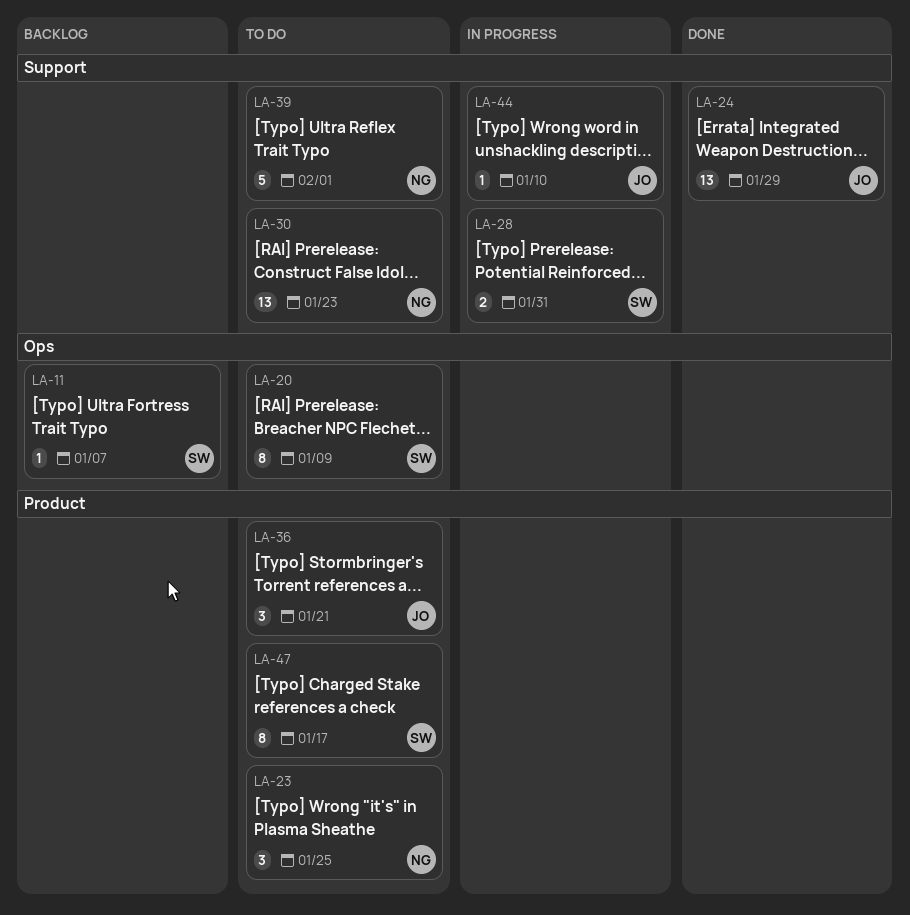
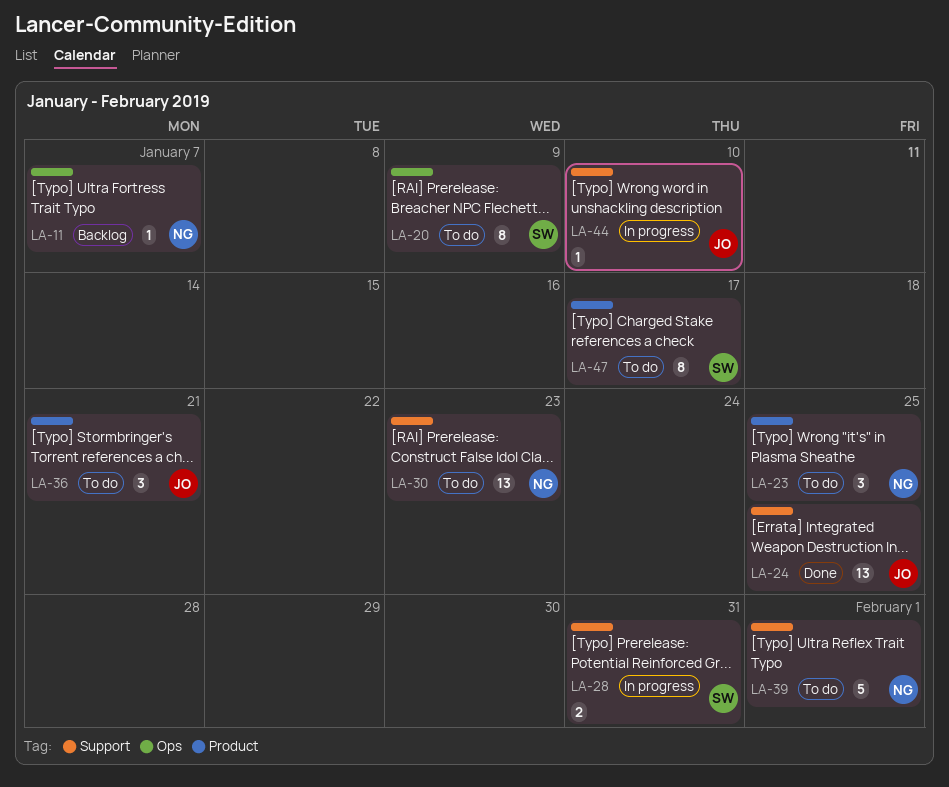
LA-11, owner: SW -> NG
LA-24, due: Jan 29 -> Jan 25

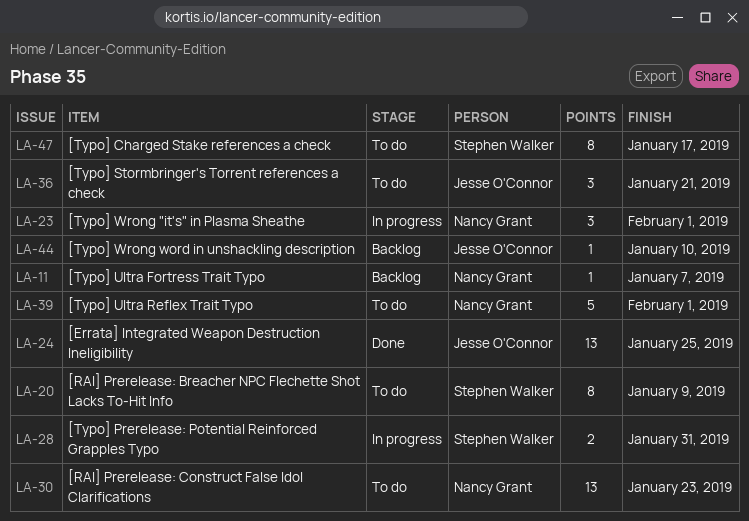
LA-23, status: To do -> In progress
LA-23, due: Jan 25 -> Feb 1
LA-44, status: In progress -> Backlog

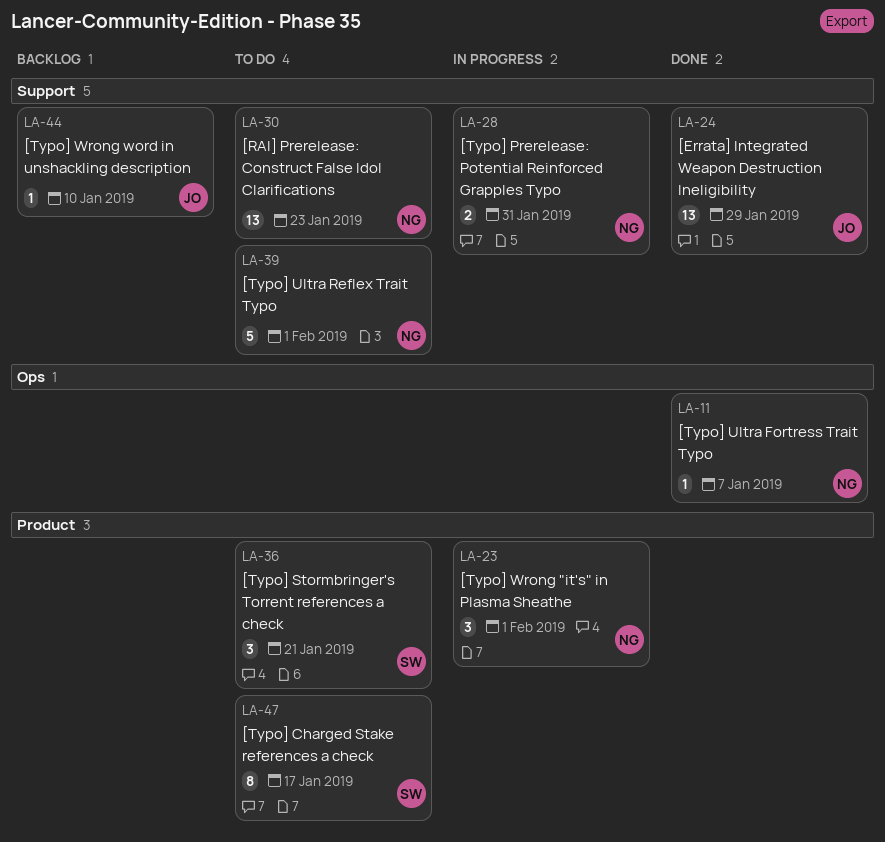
LA-11, status: Backlog -> Done
LA-20: present -> none
LA-24, due: Jan 25 -> Jan 29
LA-28, owner: Stephen Walker -> Nancy Grant
LA-36, owner: Jesse O'Connor -> Stephen Walker

